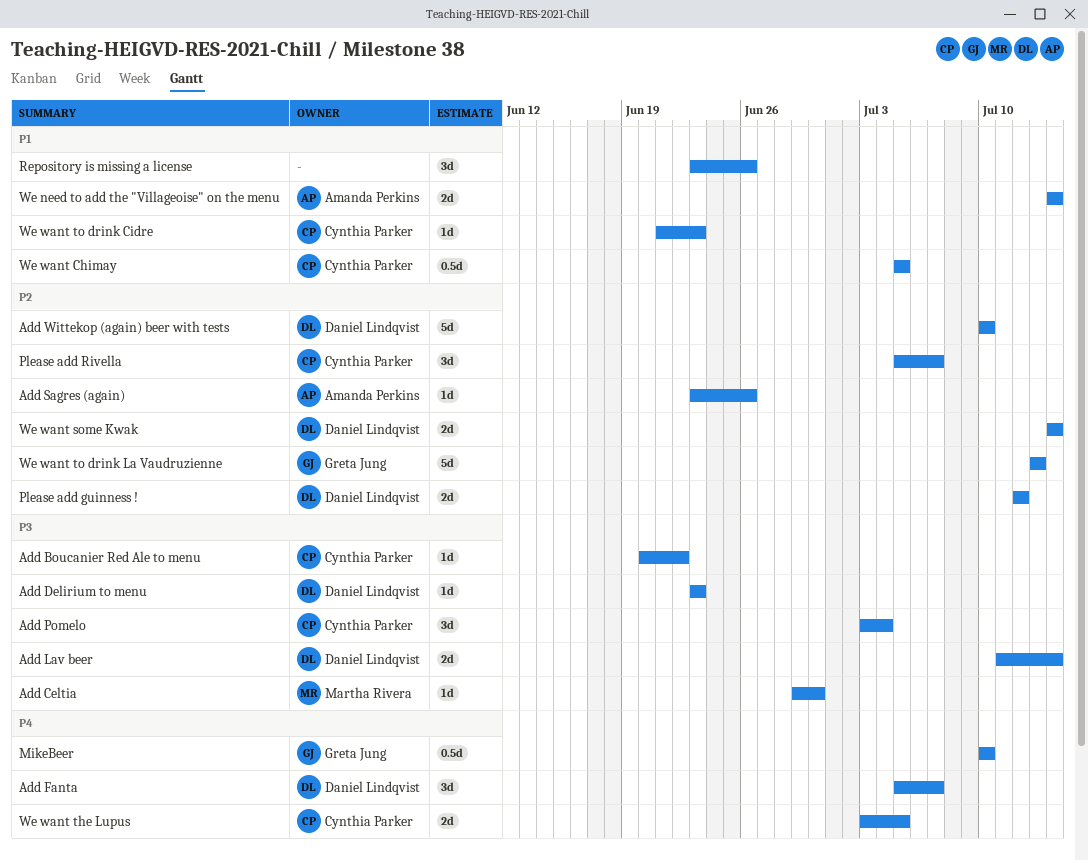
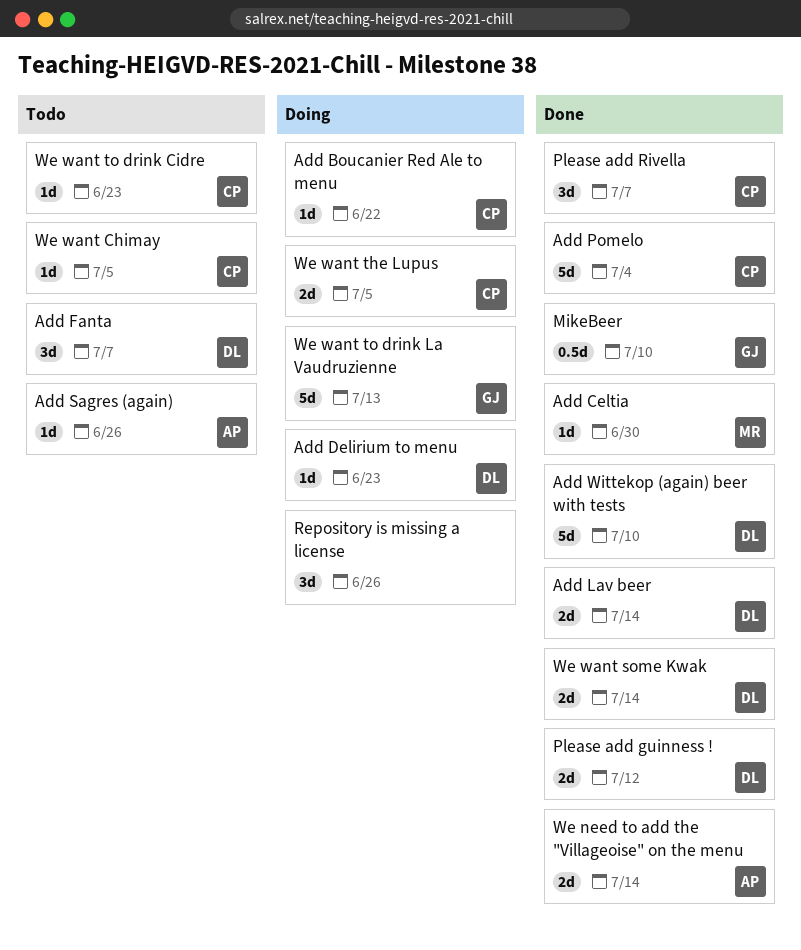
Add Pomelo, estimate: 3d -> 5d
We want Chimay, estimate: 0.5d -> 1d

